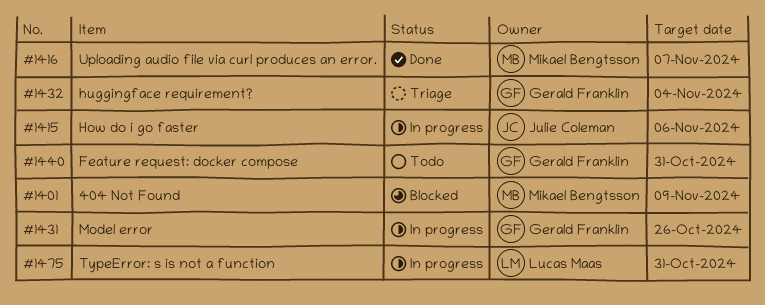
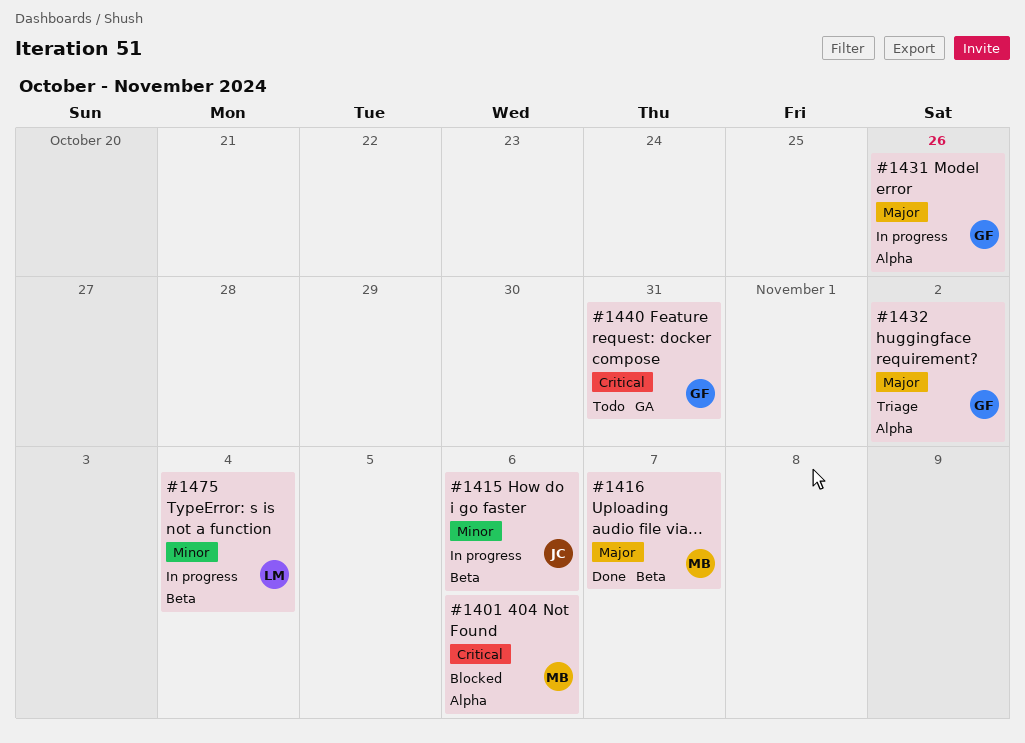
#1401, due: Nov 9 -> Nov 6
#1432, due: Nov 4 -> Nov 2
#1475, due: Oct 31 -> Nov 4

